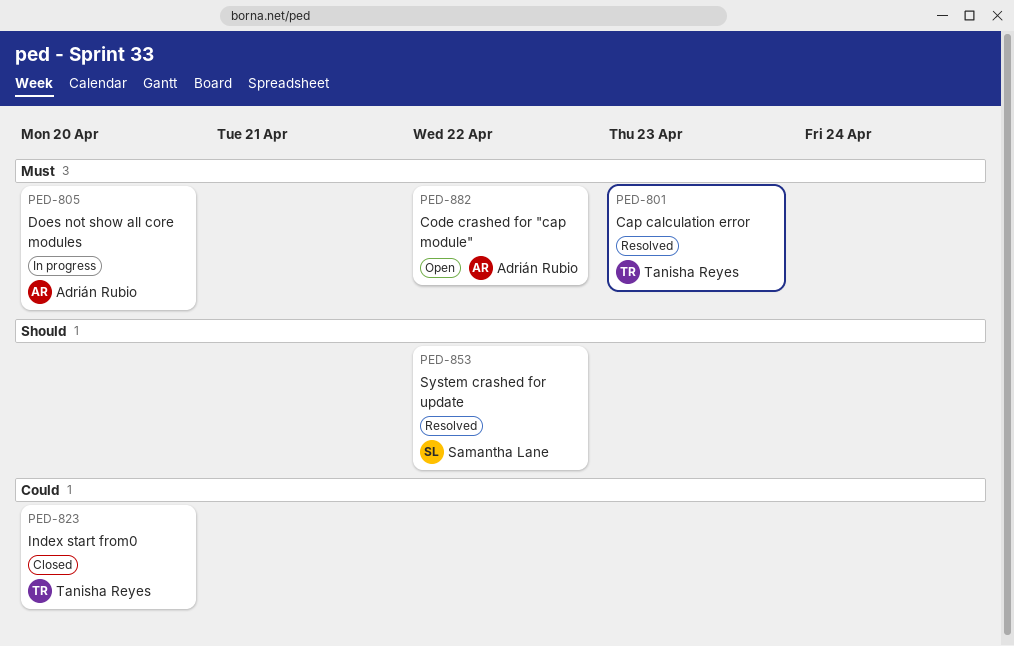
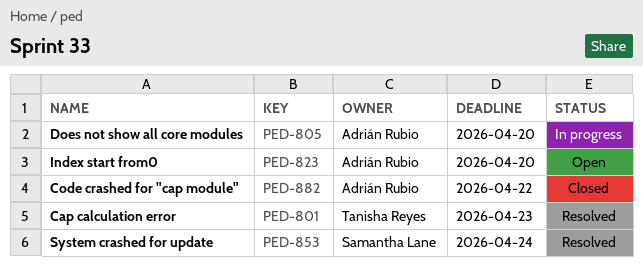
PED-823, status: Closed -> Open
PED-823, owner: Tanisha Reyes -> Adrián Rubio
PED-853, due: Apr 22 -> Apr 24
PED-882, status: Open -> Closed

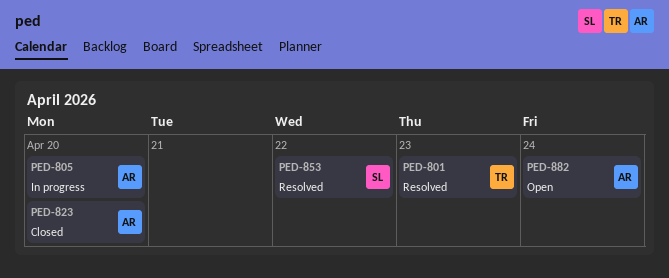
PED-823, status: Open -> Closed
PED-853, due: Apr 24 -> Apr 22
PED-882, status: Closed -> Open
PED-882, due: Apr 22 -> Apr 24

